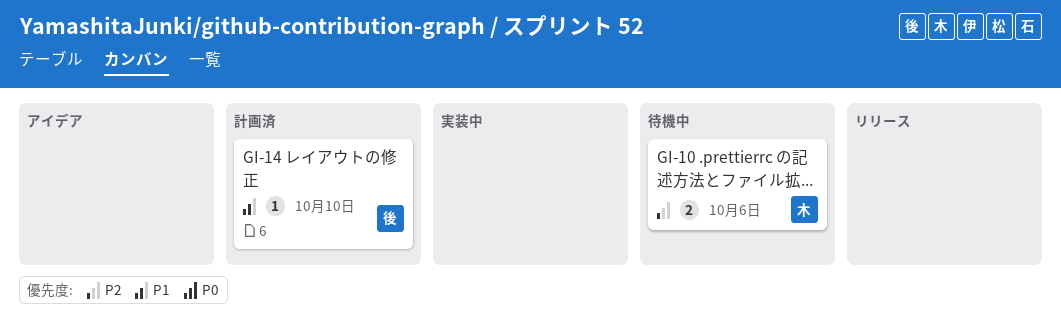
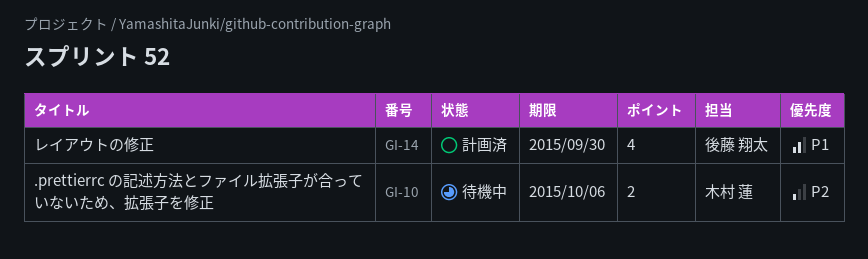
GI-14, estimate: 1 -> 4
GI-14, due: Oct 10 -> Sep 30

